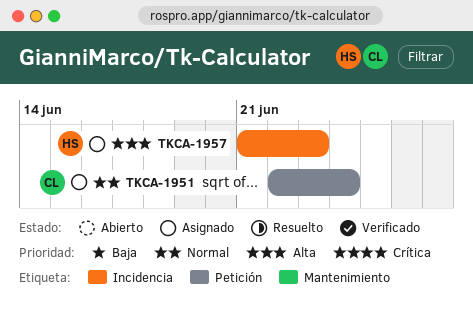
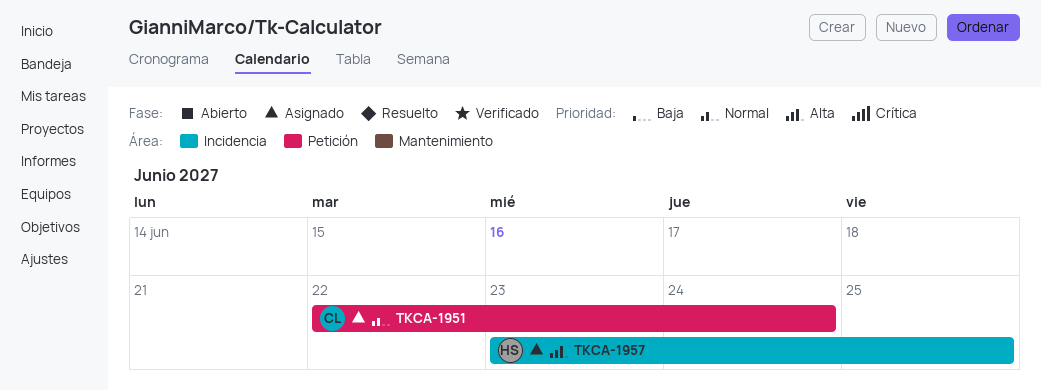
TKCA-1957, start: Jun 21 -> Jun 23
TKCA-1957, due: Jun 23 -> Jun 25

